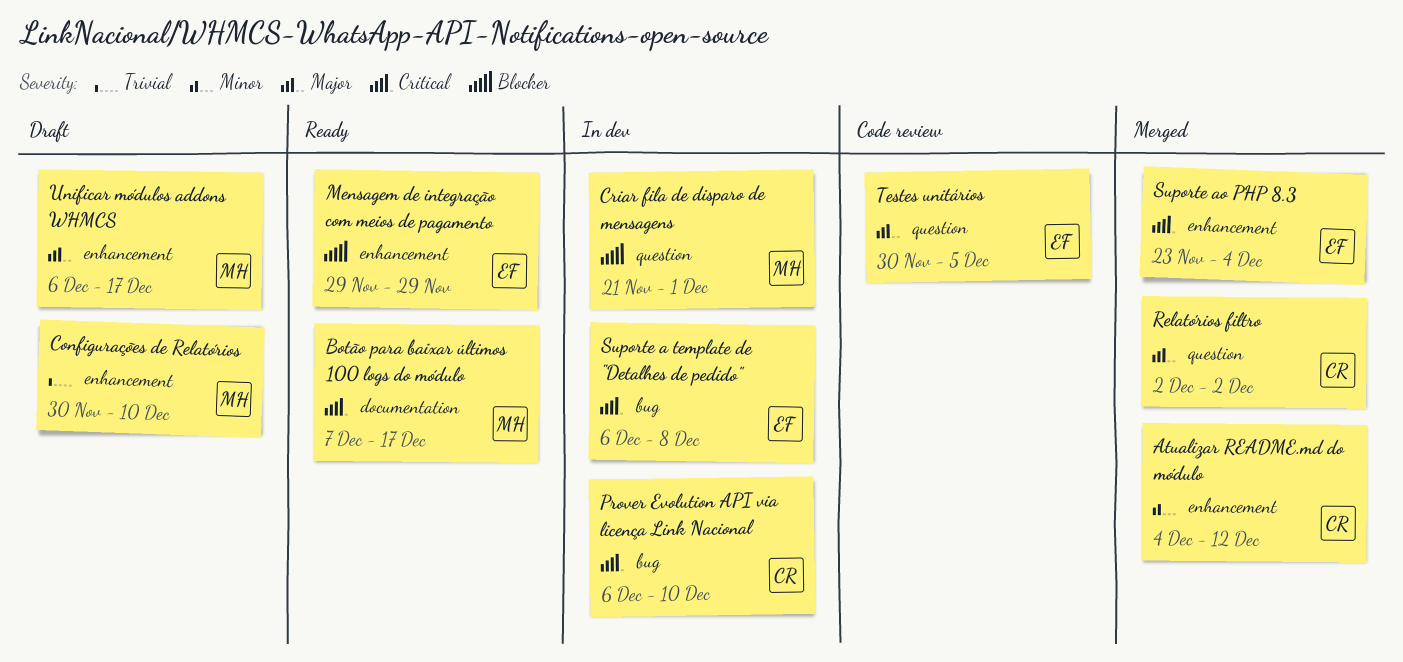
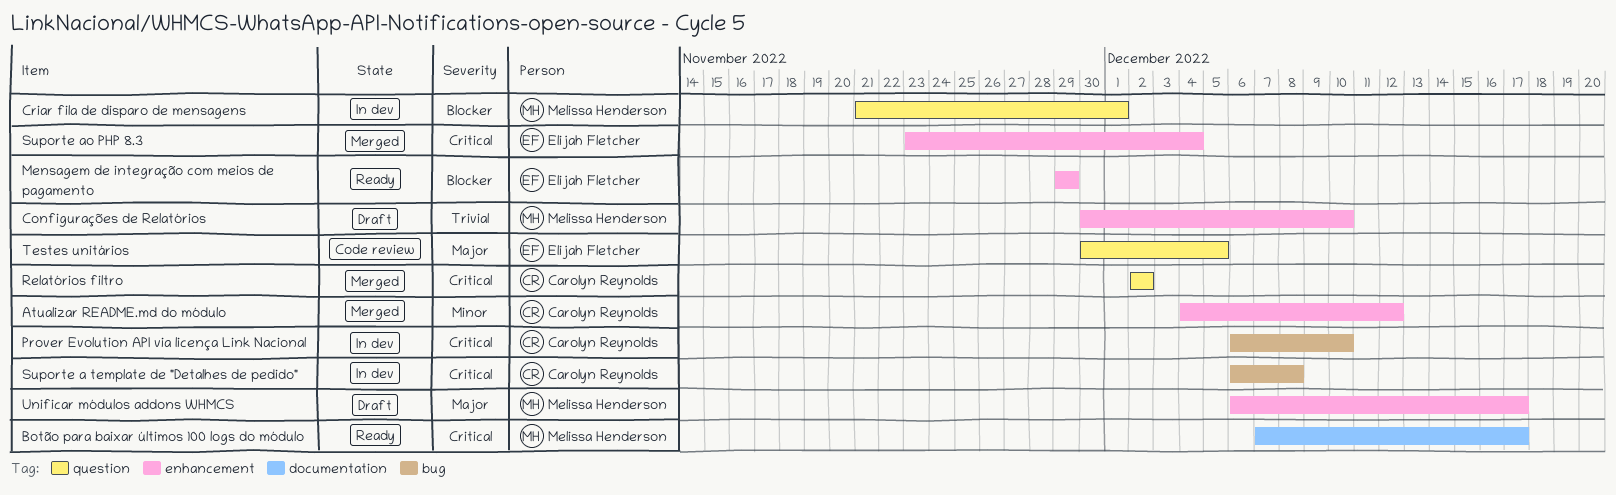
Relatórios filtro, priority: Major -> Critical
Suporte a template de "Detalhes de pedido", owner: Elijah Fletcher -> Carolyn Reynolds

